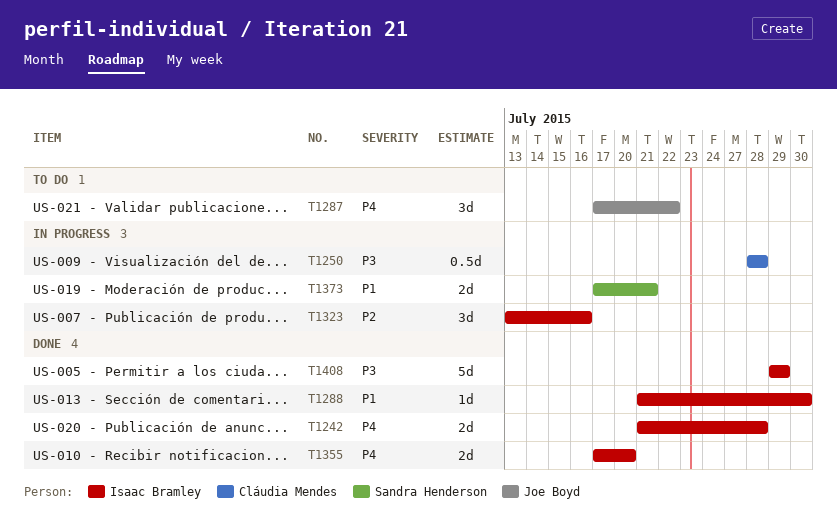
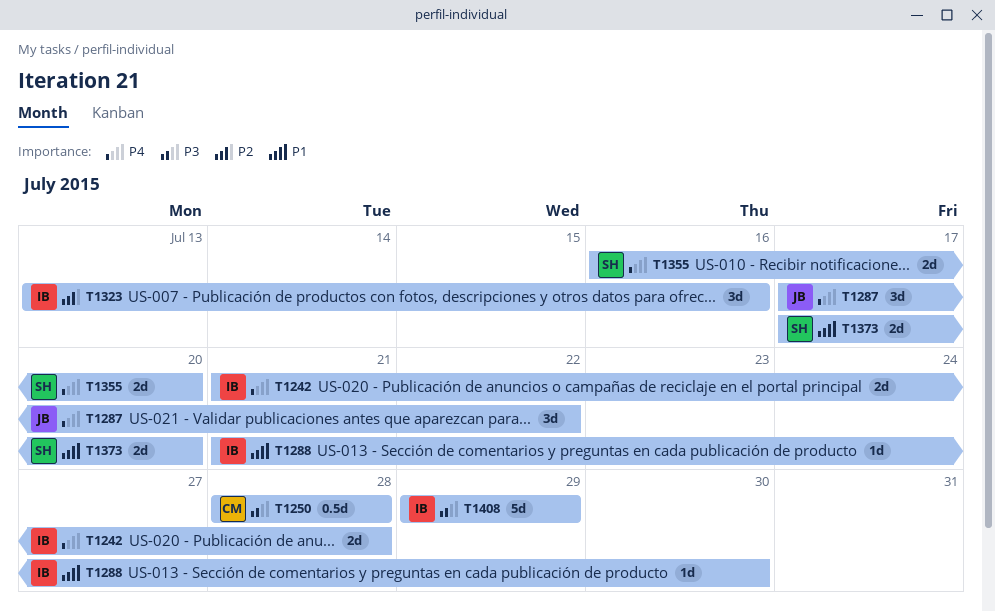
T1355, owner: Isaac Bramley -> Sandra Henderson
T1355, start: Jul 17 -> Jul 16
T1373, due: Jul 21 -> Jul 20

